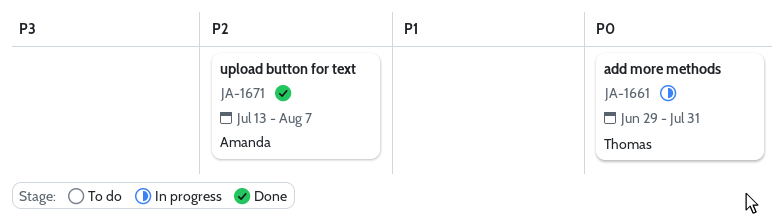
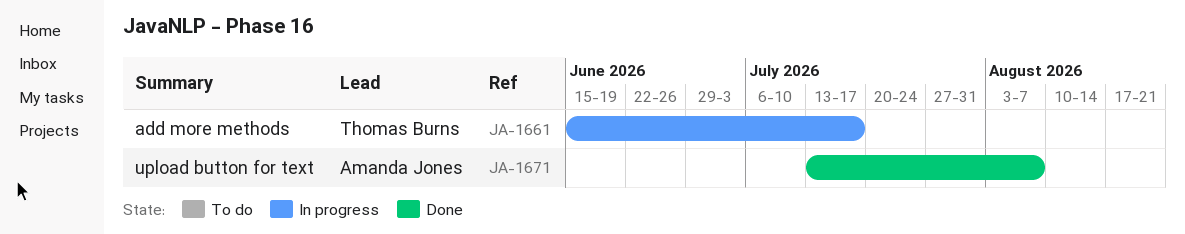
JA-1661, start: Jun 29 -> Jun 15
JA-1661, due: Jul 31 -> Jul 17

